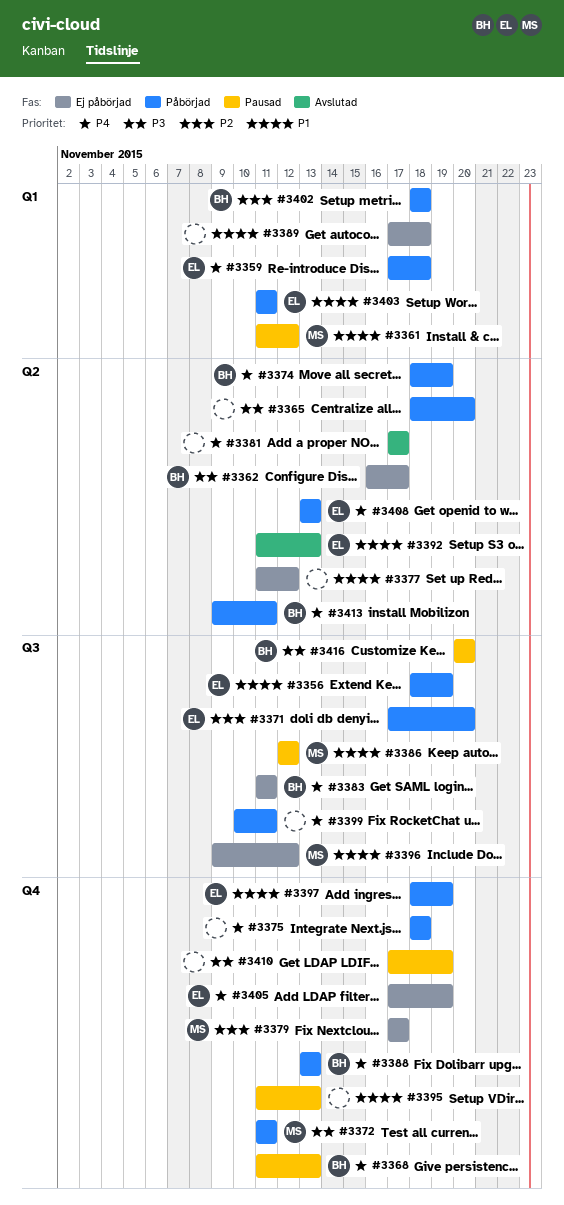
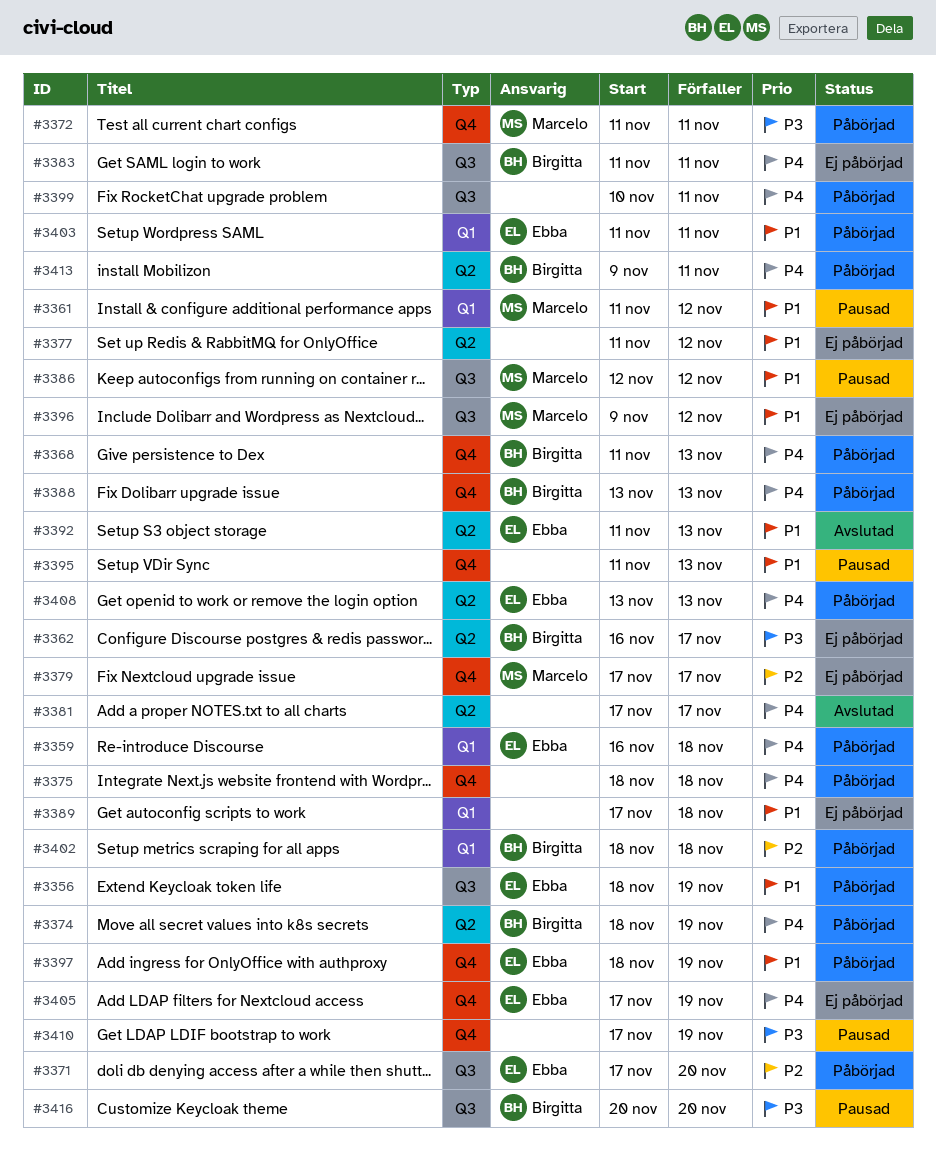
#3359, start: Nov 17 -> Nov 16
#3365: present -> none
#3368, status: Pausad -> Påbörjad

